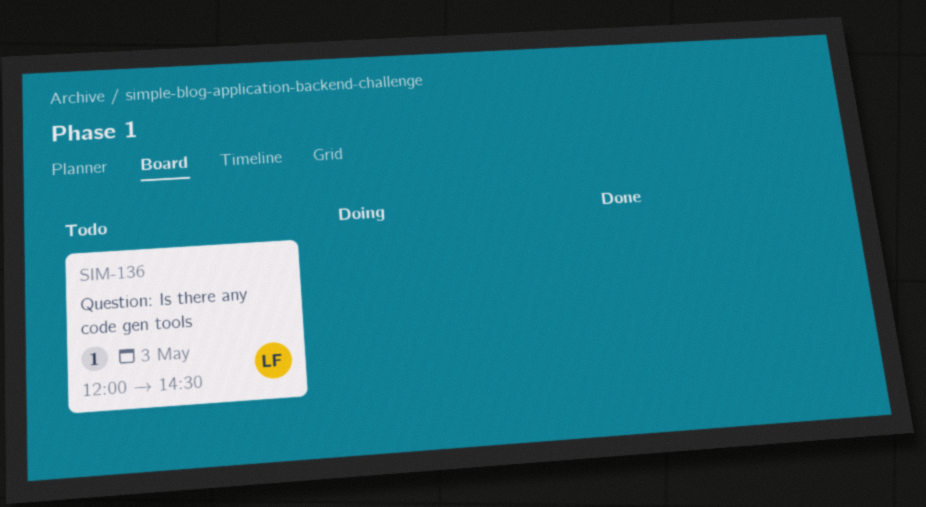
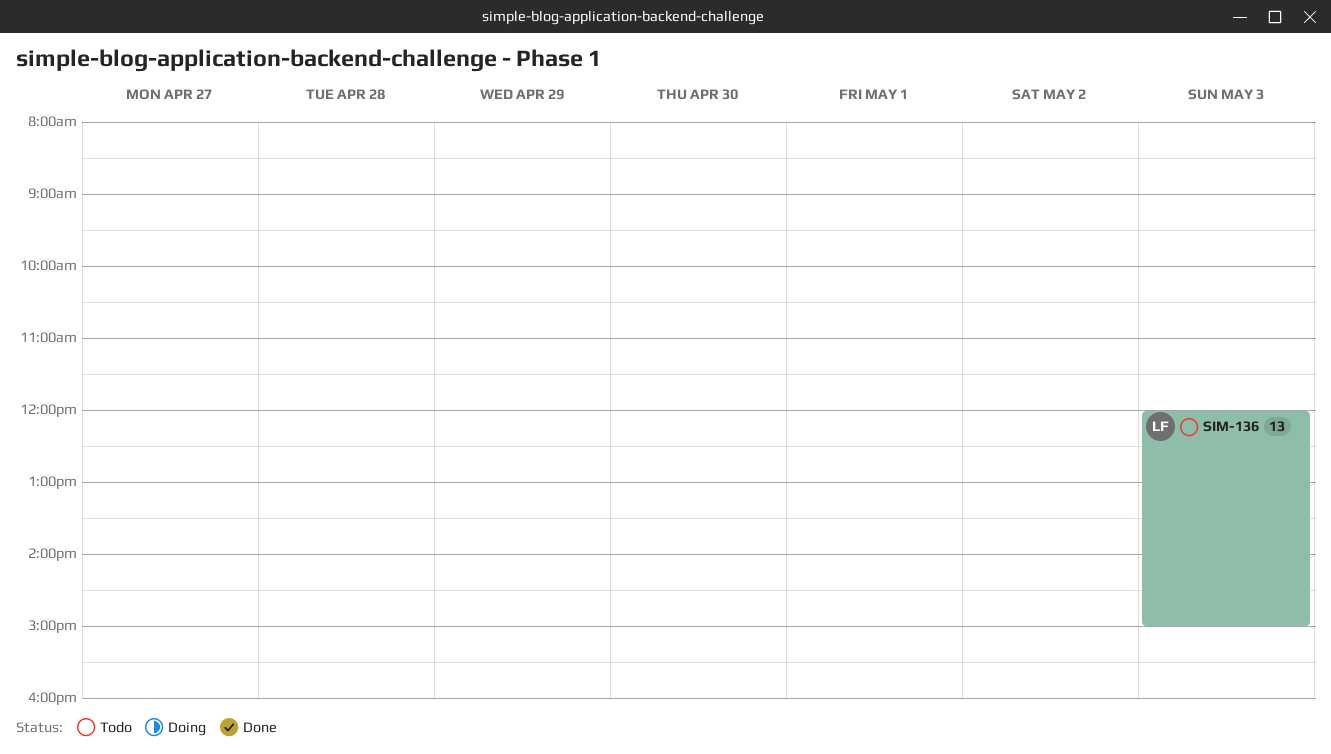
SIM-136, estimate: 1 -> 13
SIM-136, ends: 14:30 -> 15:00

